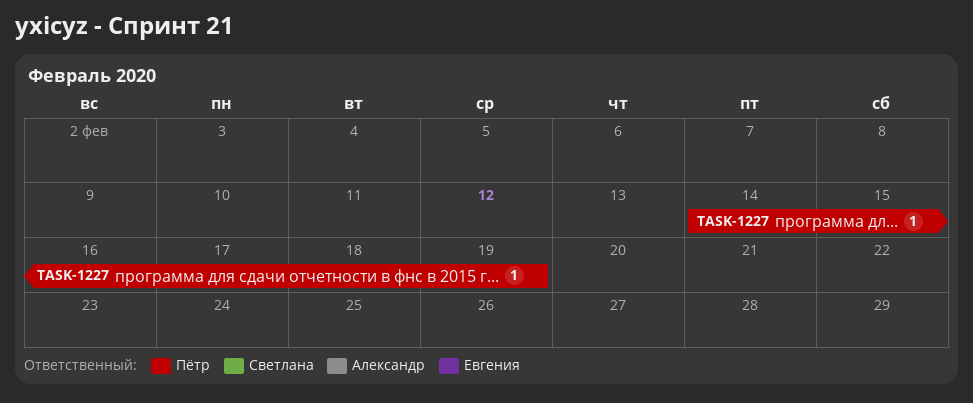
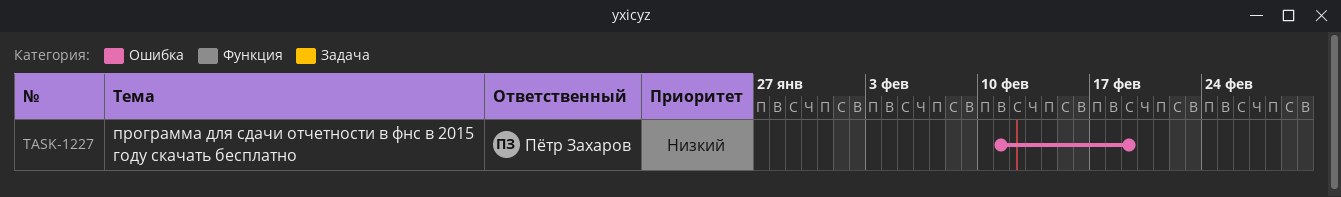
TASK-1227, start: Feb 14 -> Feb 11

